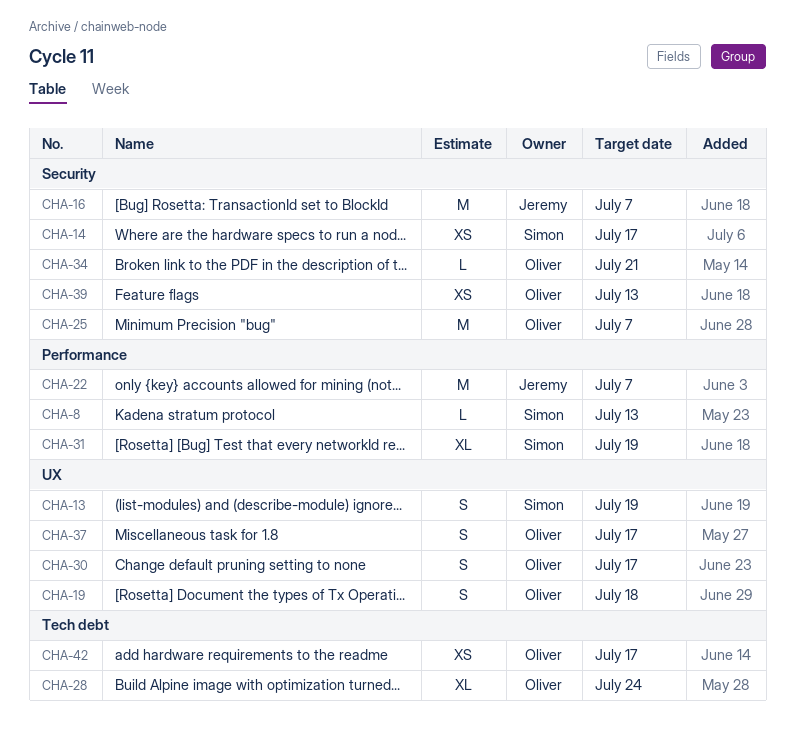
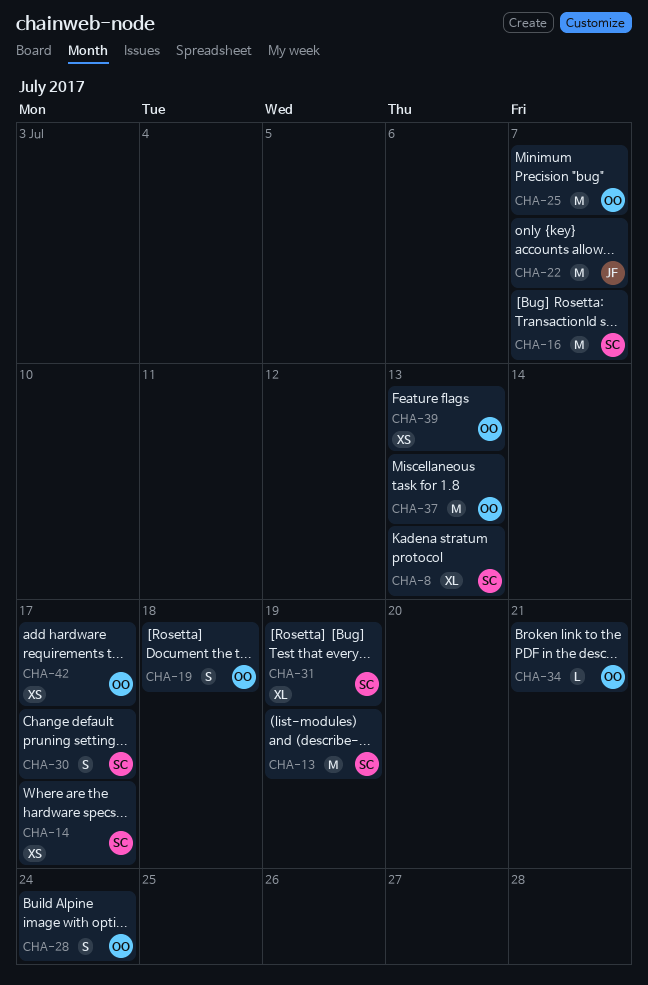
CHA-8, estimate: L -> XL
CHA-13, estimate: S -> M
CHA-16, owner: Jeremy -> Simon
CHA-28, estimate: XL -> S
CHA-30, owner: Oliver -> Simon
CHA-37, estimate: S -> M
CHA-37, due: Jul 17 -> Jul 13

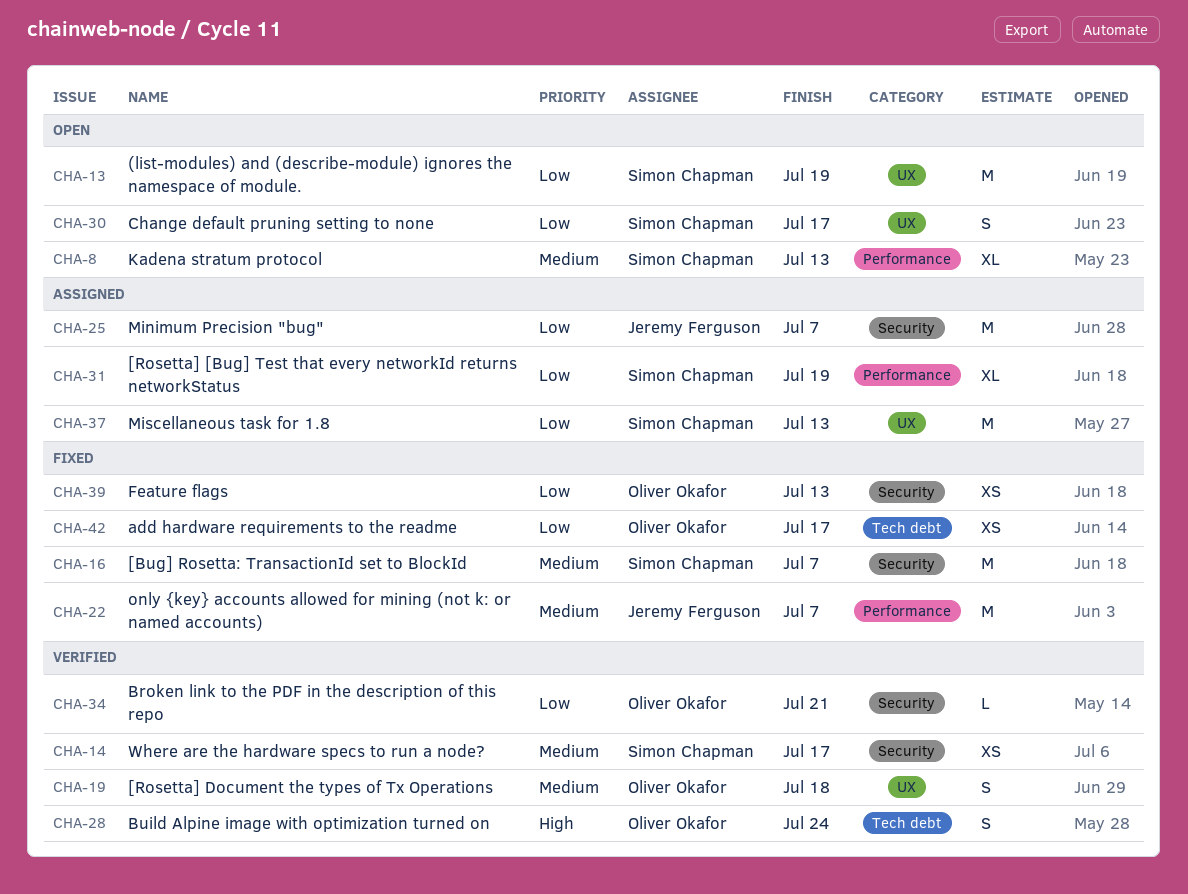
CHA-25, owner: Oliver Okafor -> Jeremy Ferguson
CHA-37, owner: Oliver Okafor -> Simon Chapman

